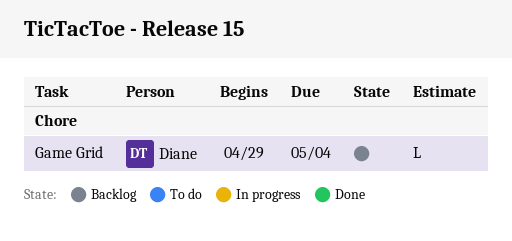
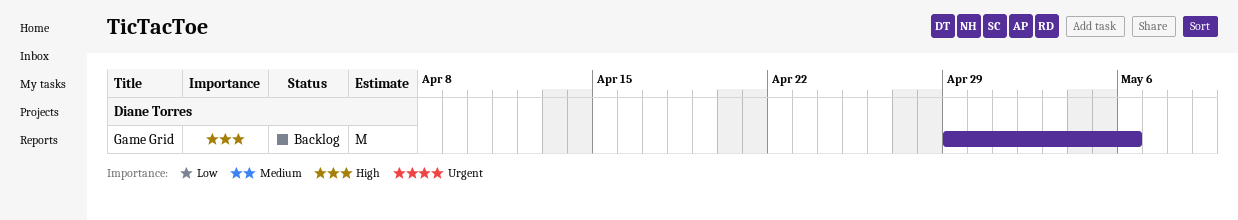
Game Grid, estimate: L -> M
Game Grid, due: May 4 -> May 6

